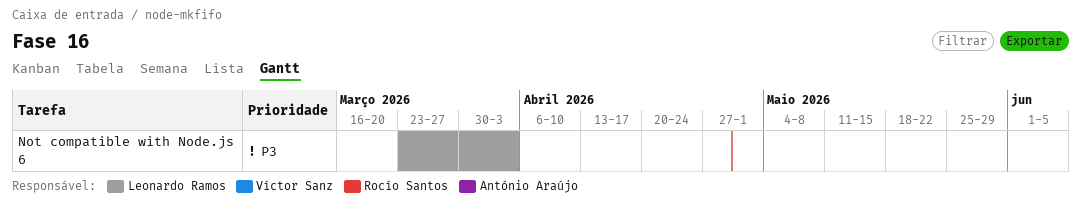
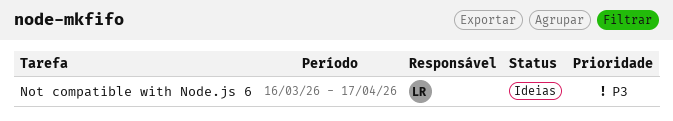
Not compatible with Node.js 6, start: Mar 23 -> Mar 16
Not compatible with Node.js 6, due: Apr 3 -> Apr 17

